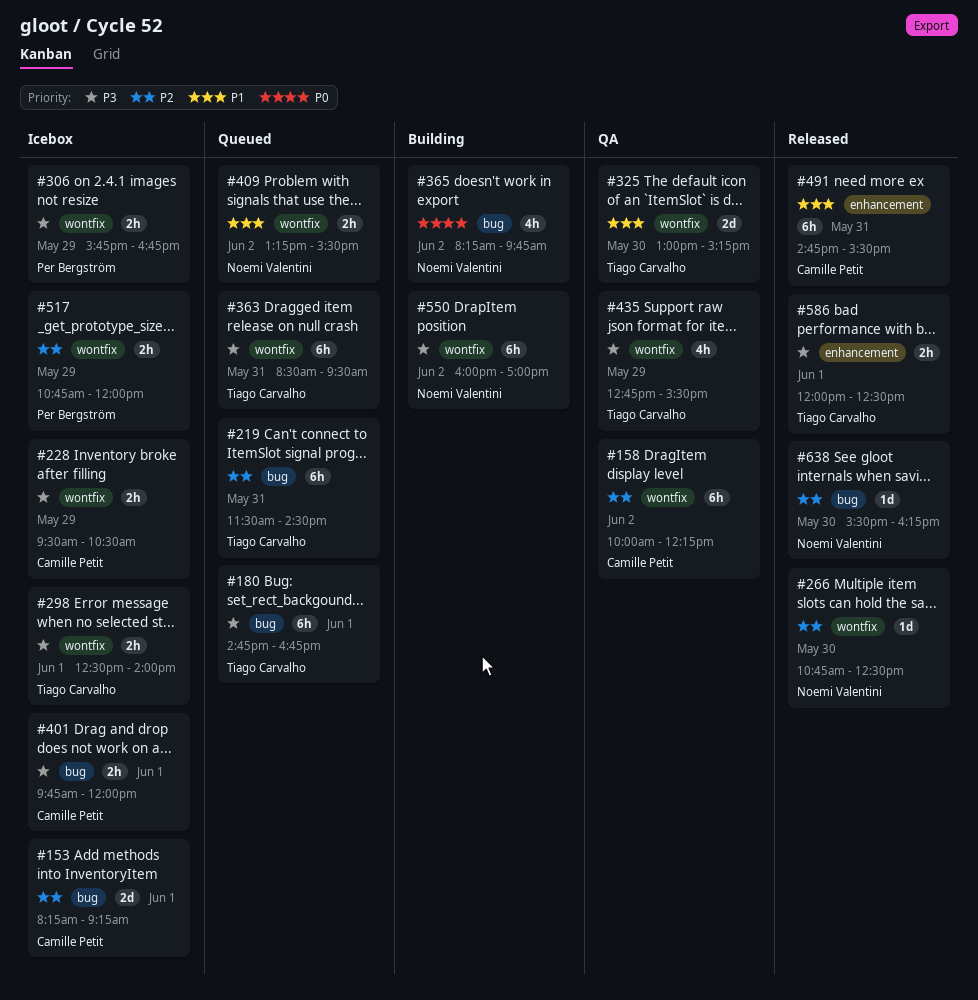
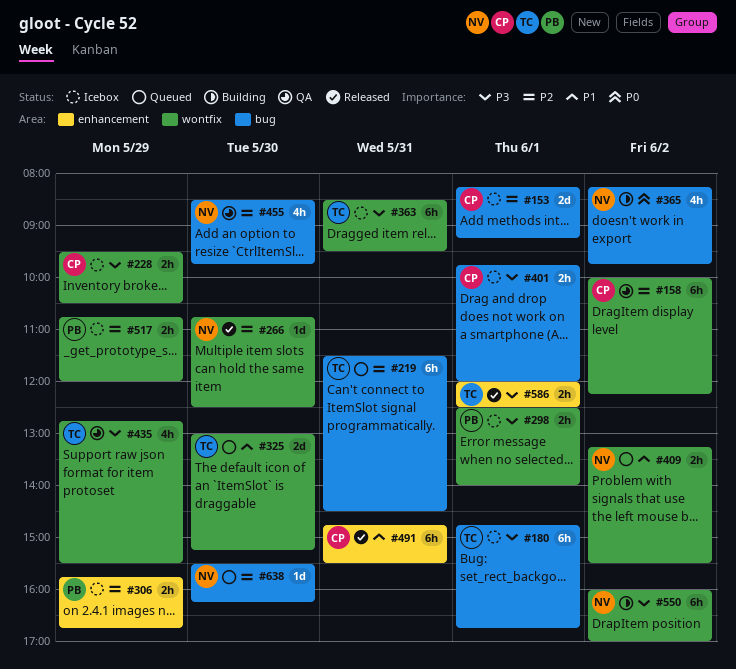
#180, status: Queued -> Icebox
#298, owner: Tiago Carvalho -> Per Bergström
#306, priority: P3 -> P2
#306, label: wontfix -> enhancement
#325, status: QA -> Queued
#363, status: Queued -> Icebox
#455: none -> present
#638, status: Released -> Queued

